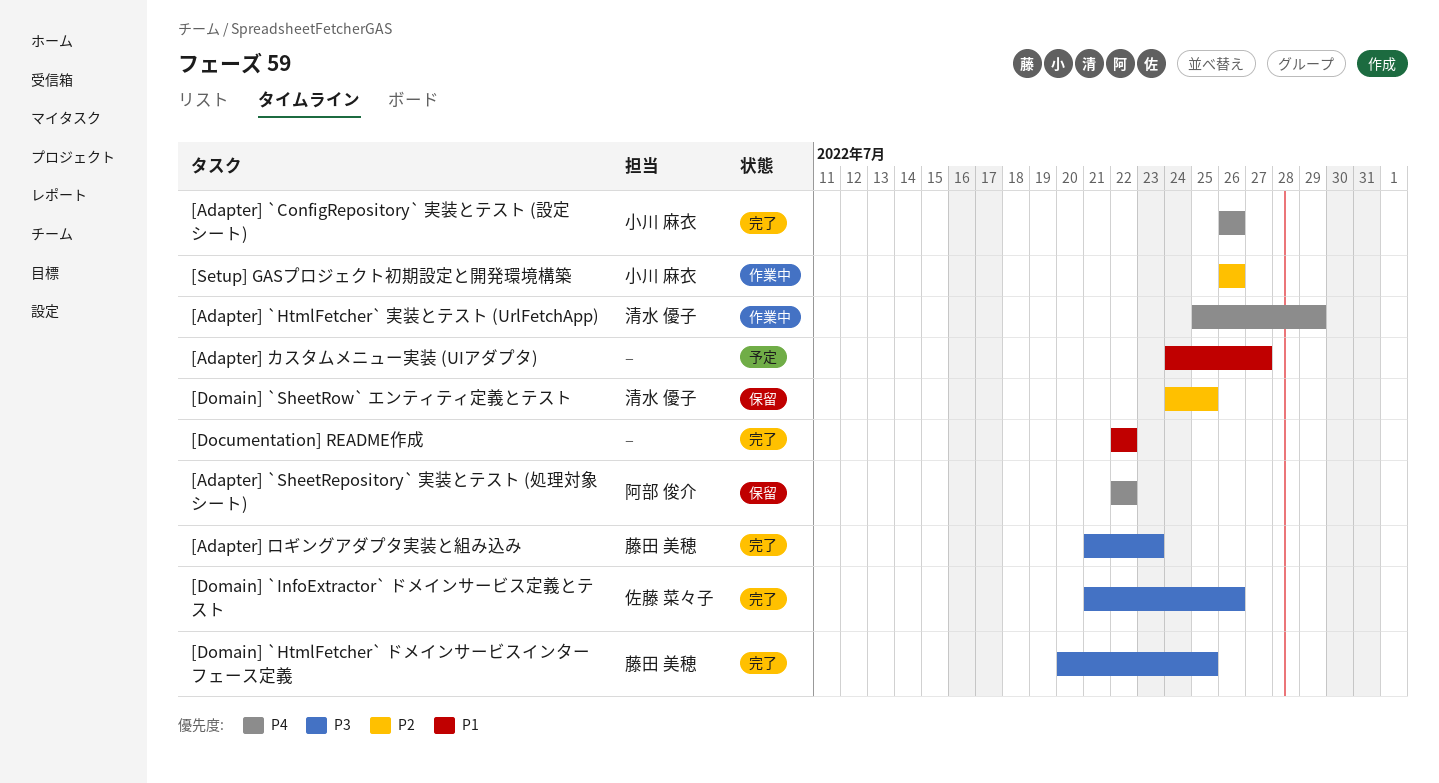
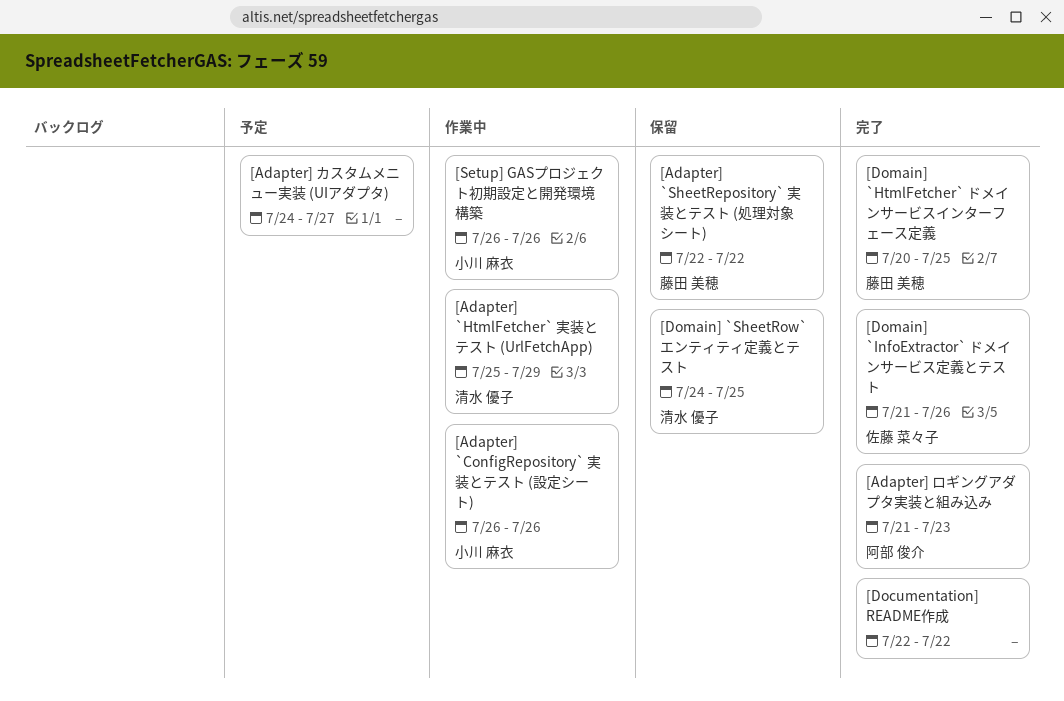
[Adapter] `ConfigRepository` 実装とテスト (設定シート), status: 完了 -> 作業中
[Adapter] `SheetRepository` 実装とテスト (処理対象シート), owner: 阿部 俊介 -> 藤田 美穂
[Adapter] ロギングアダプタ実装と組み込み, owner: 藤田 美穂 -> 阿部 俊介

